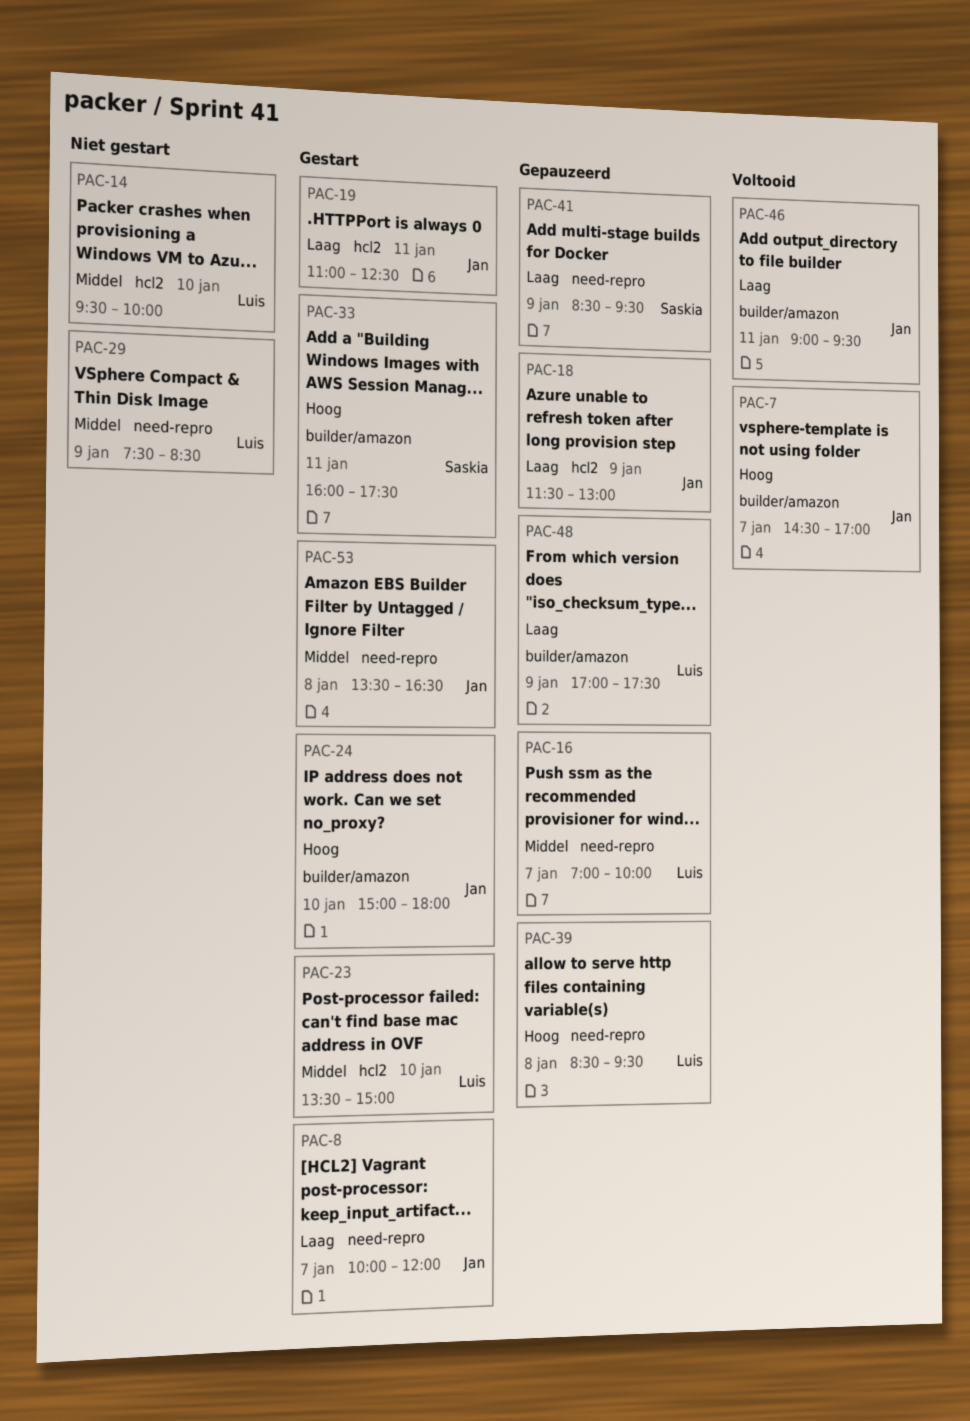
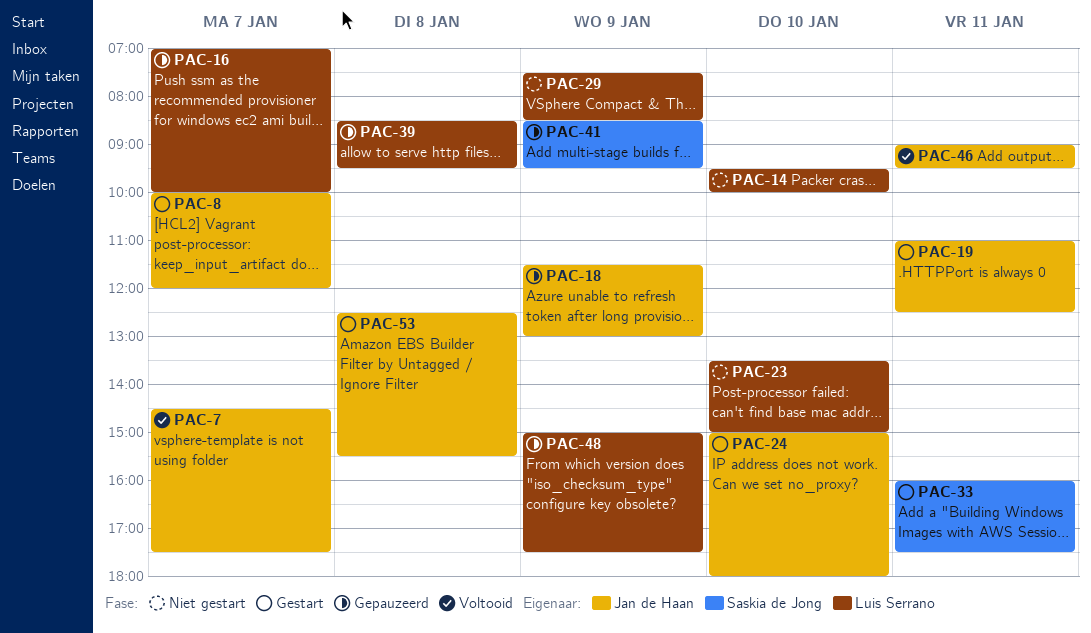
PAC-7, ends: 17:00 -> 17:30
PAC-23, status: Gestart -> Niet gestart
PAC-48, begins: 17:00 -> 15:00
PAC-53, begins: 13:30 -> 12:30
PAC-53, ends: 16:30 -> 15:30

